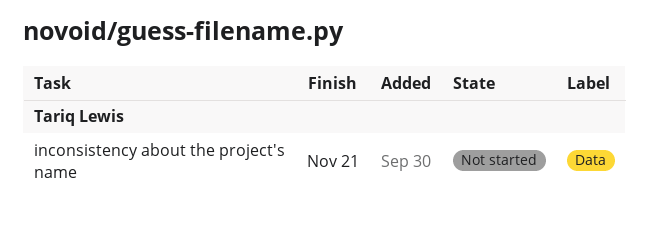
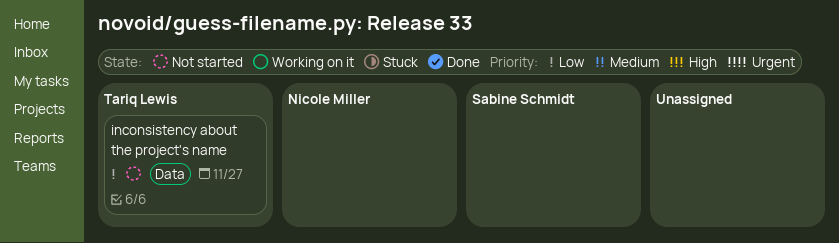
inconsistency about the project's name, due: Nov 21 -> Nov 27

